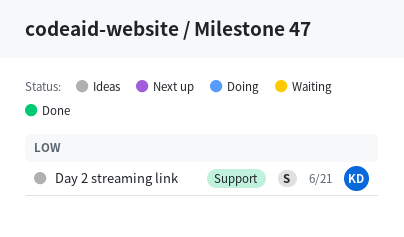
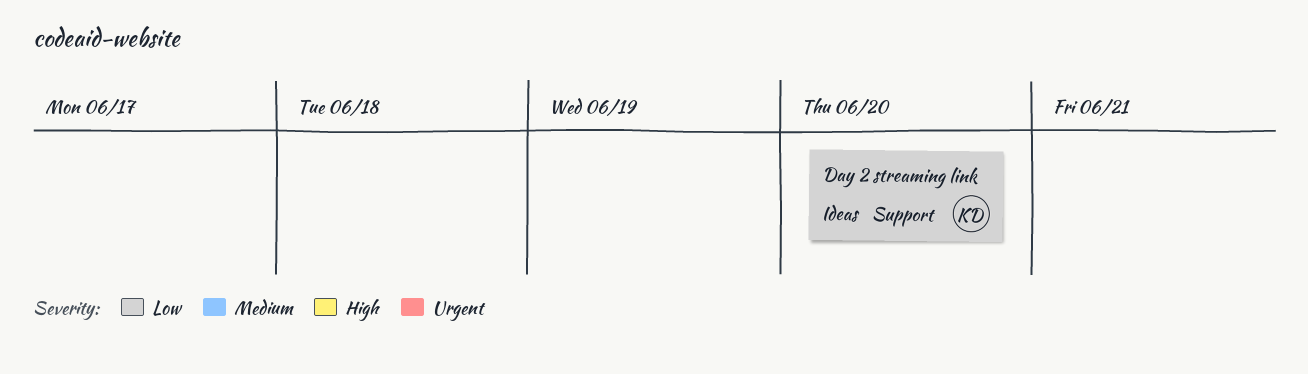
Day 2 streaming link, due: Jun 21 -> Jun 20

